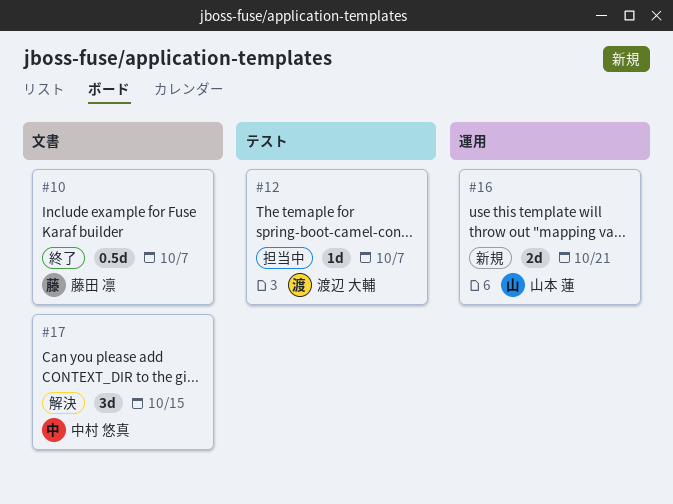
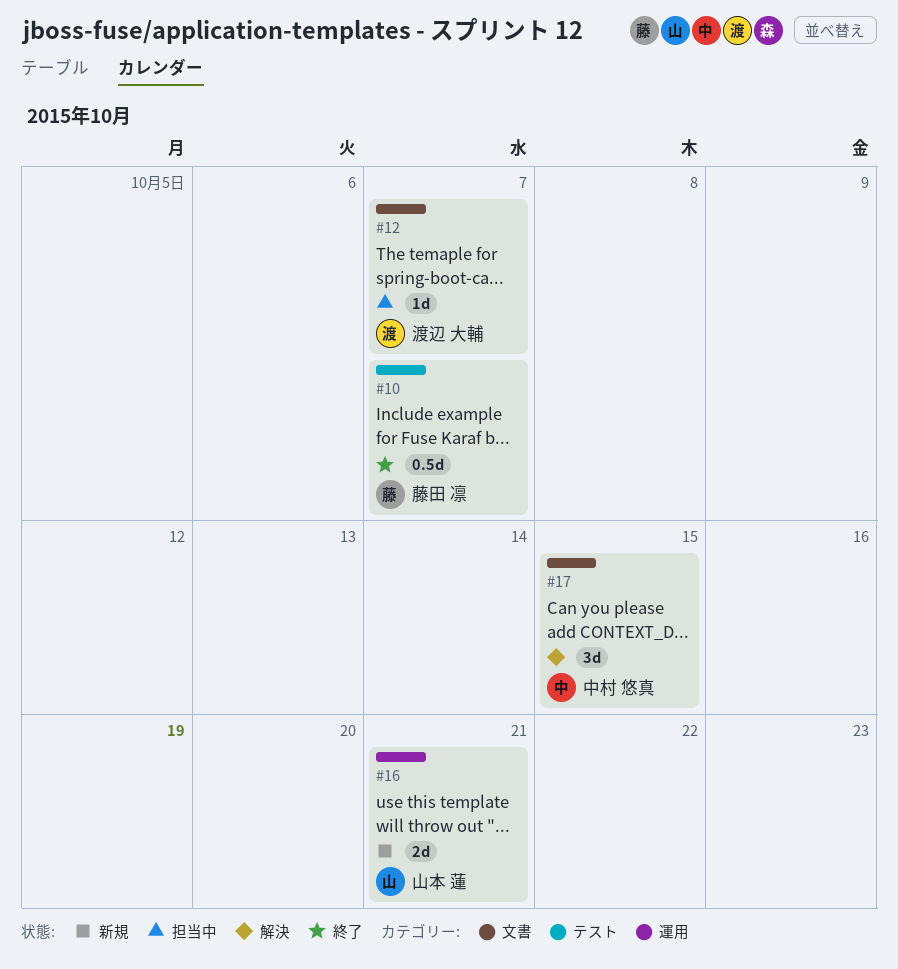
#10, label: 文書 -> テスト
#12, label: テスト -> 文書

